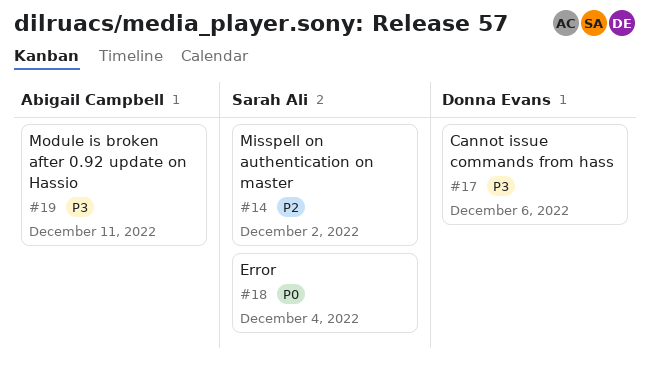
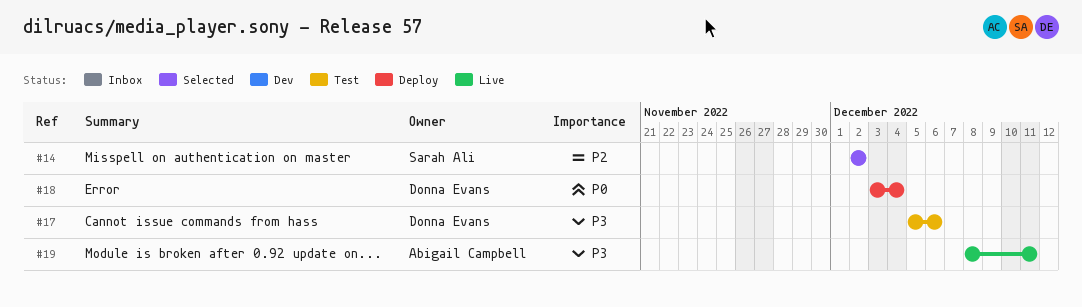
#18, owner: Sarah Ali -> Donna Evans

